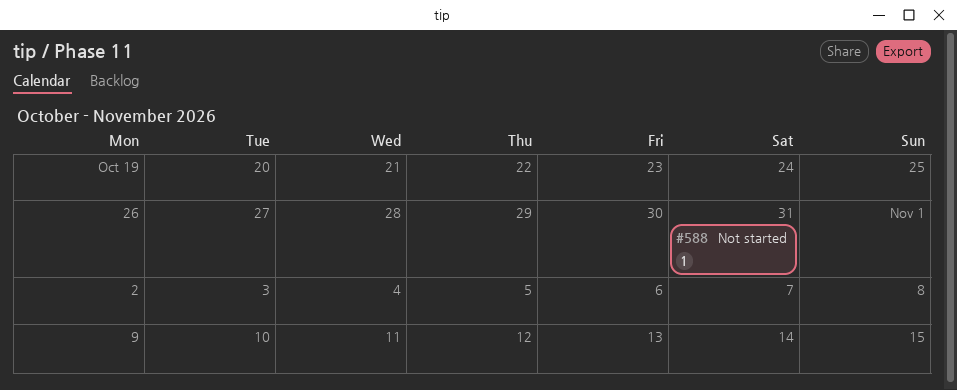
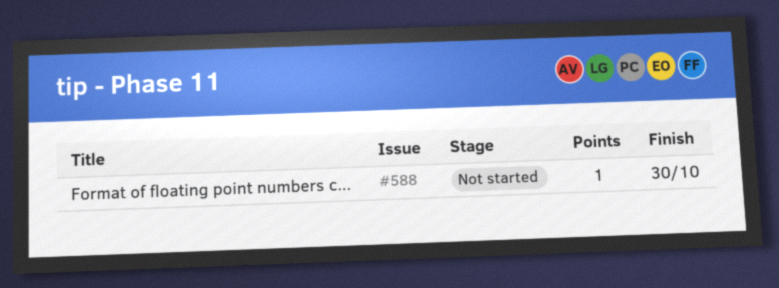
#588, due: Oct 31 -> Oct 30

